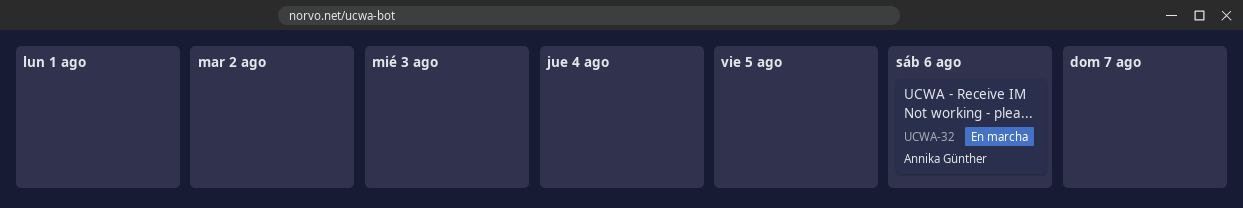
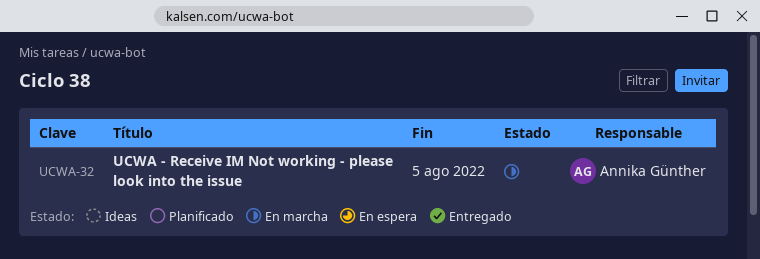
UCWA-32, due: Aug 6 -> Aug 5

